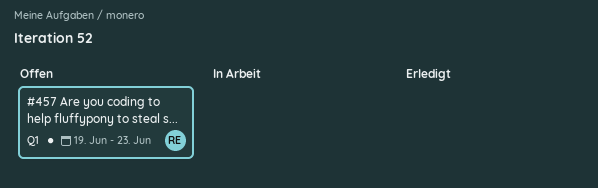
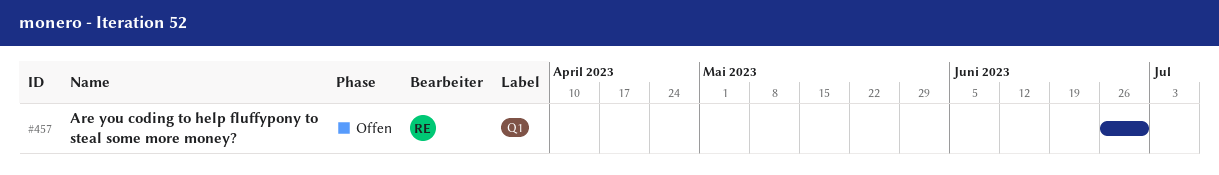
#457, start: Jun 19 -> Jun 26
#457, due: Jun 23 -> Jun 30

